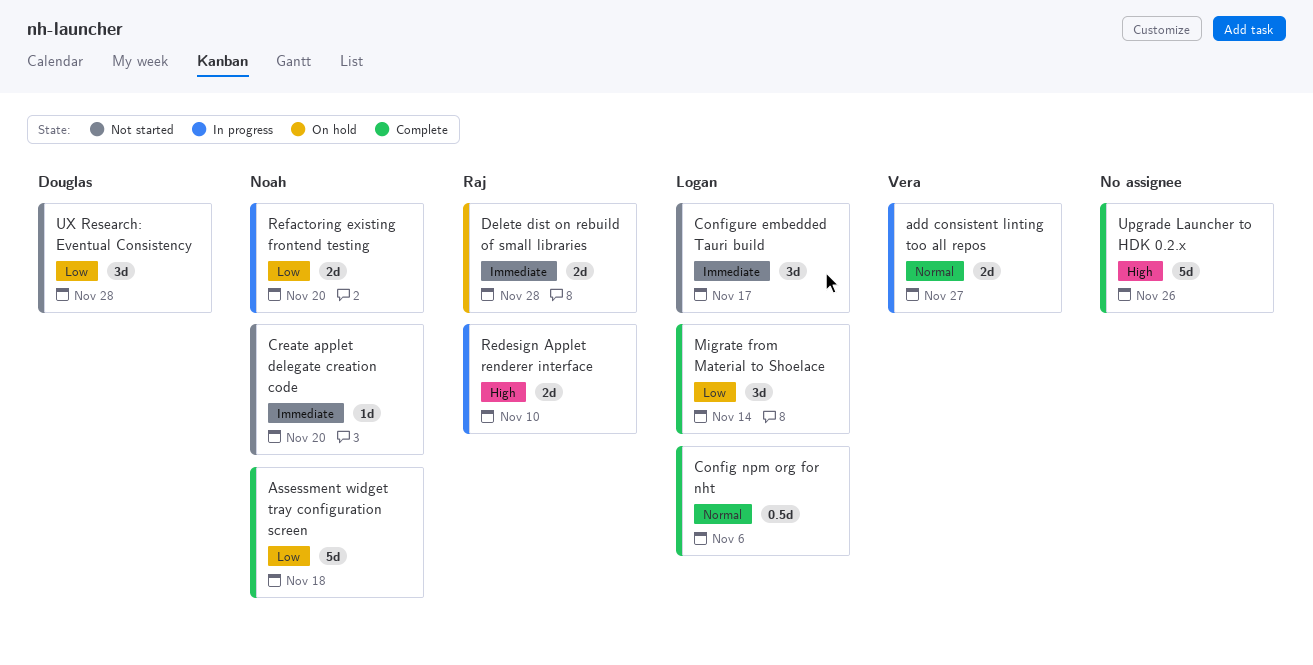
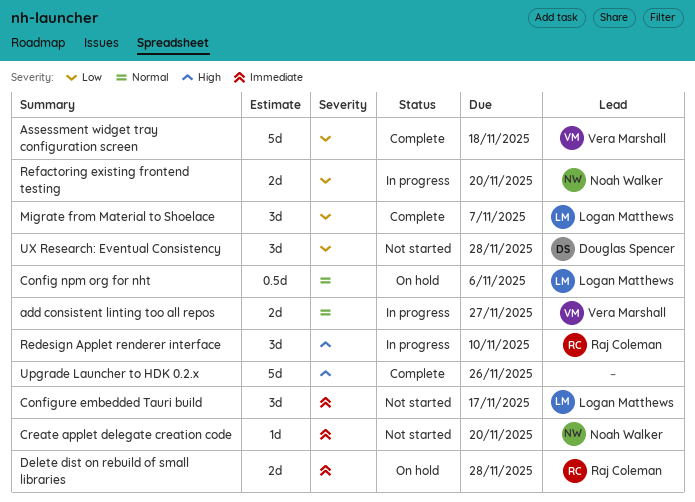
Assessment widget tray configuration screen, owner: Noah Walker -> Vera Marshall
Config npm org for nht, status: Complete -> On hold
Migrate from Material to Shoelace, due: Nov 14 -> Nov 7
Redesign Applet renderer interface, estimate: 2d -> 3d

